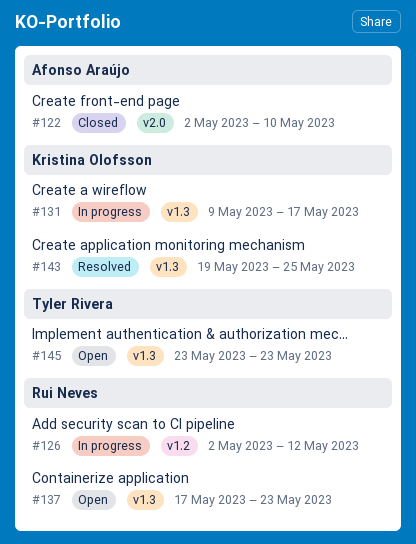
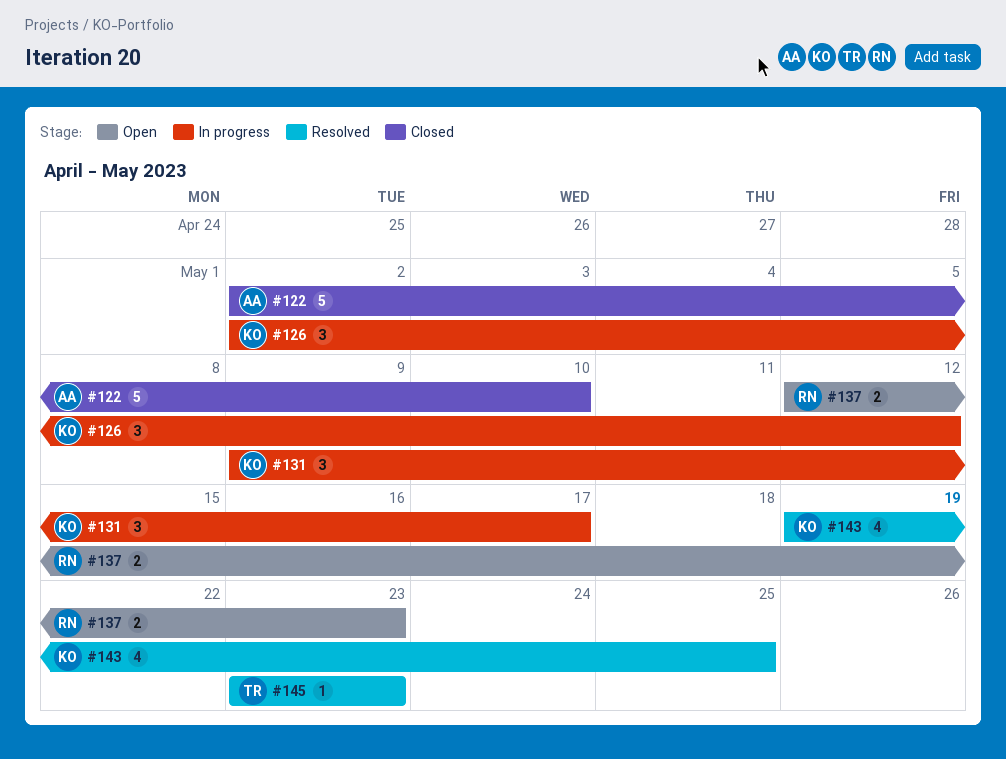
#126, owner: Rui Neves -> Kristina Olofsson
#137, start: May 17 -> May 12
#145, status: Open -> Resolved

